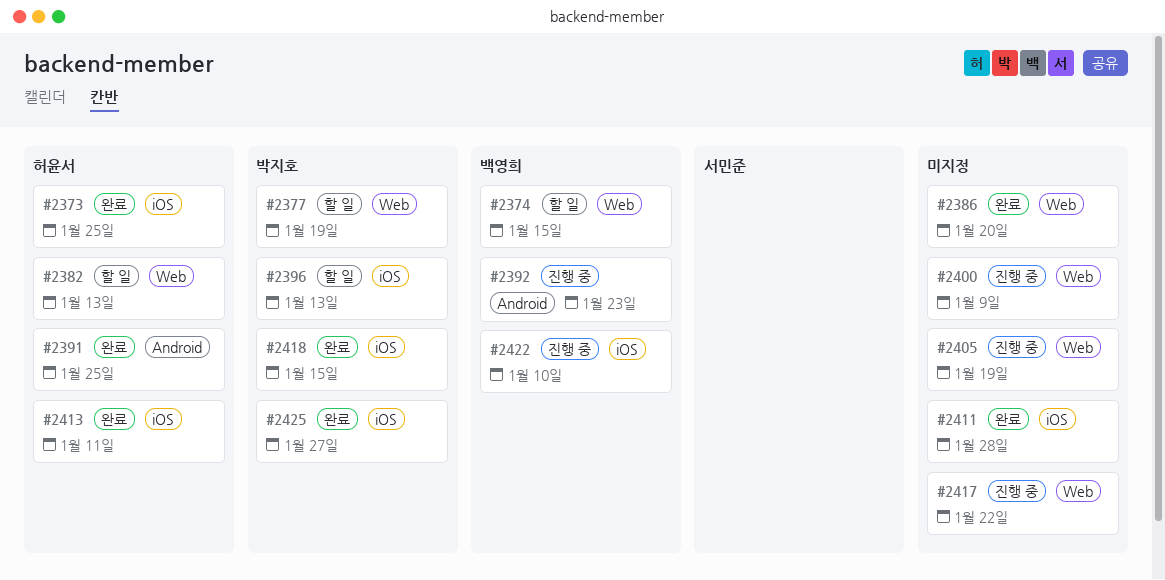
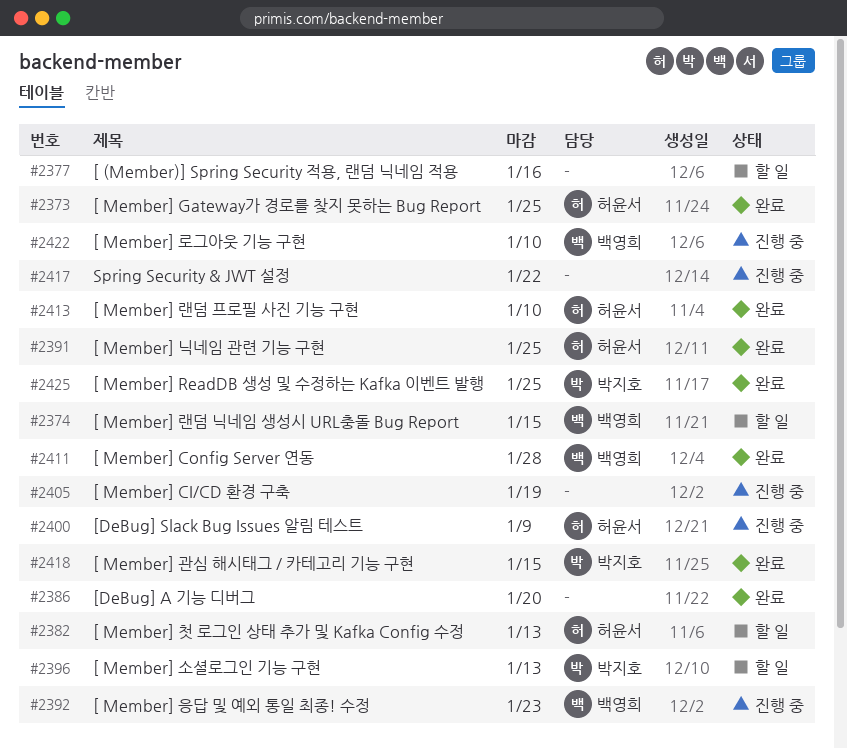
#2377, owner: 박지호 -> none
#2377, due: Jan 19 -> Jan 16
#2400, owner: none -> 허윤서
#2411, owner: none -> 백영희
#2413, due: Jan 11 -> Jan 10
#2425, due: Jan 27 -> Jan 25

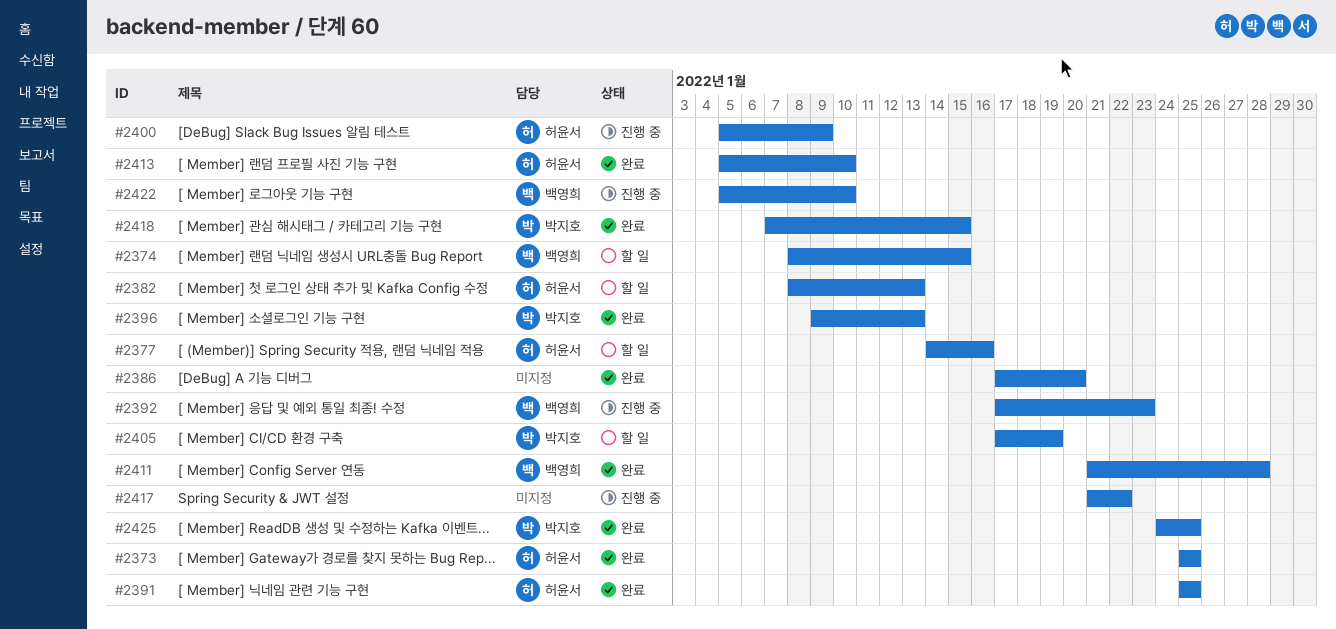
#2377, owner: none -> 허윤서
#2396, status: 할 일 -> 완료
#2405, status: 진행 중 -> 할 일
#2405, owner: none -> 박지호

